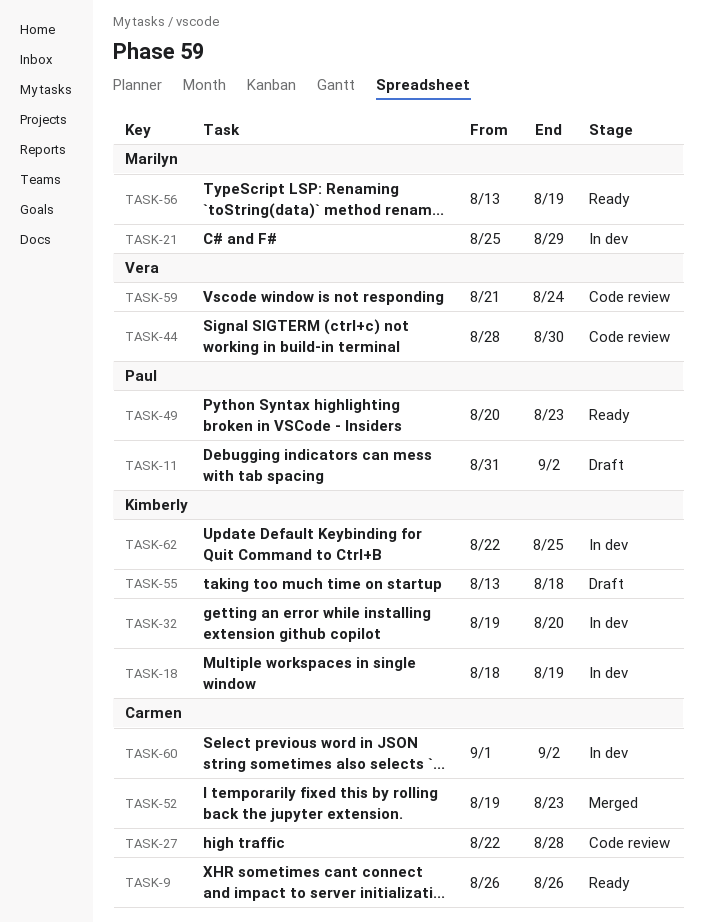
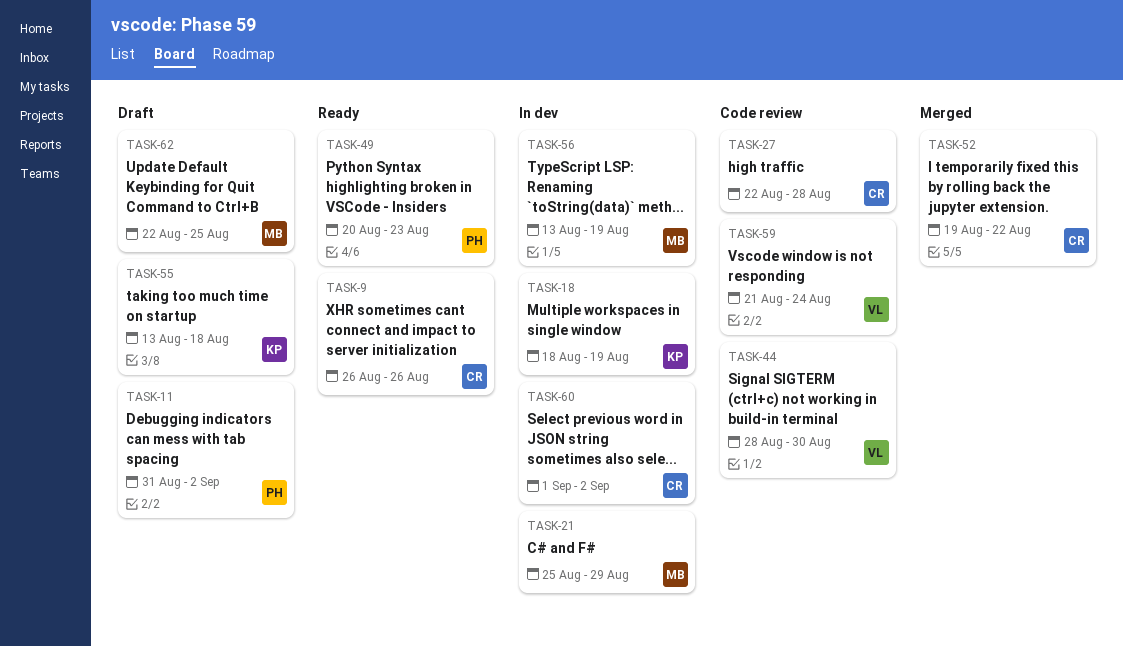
TASK-32: present -> none
TASK-52, due: Aug 23 -> Aug 22
TASK-56, status: Ready -> In dev
TASK-62, status: In dev -> Draft
TASK-62, owner: Kimberly -> Marilyn

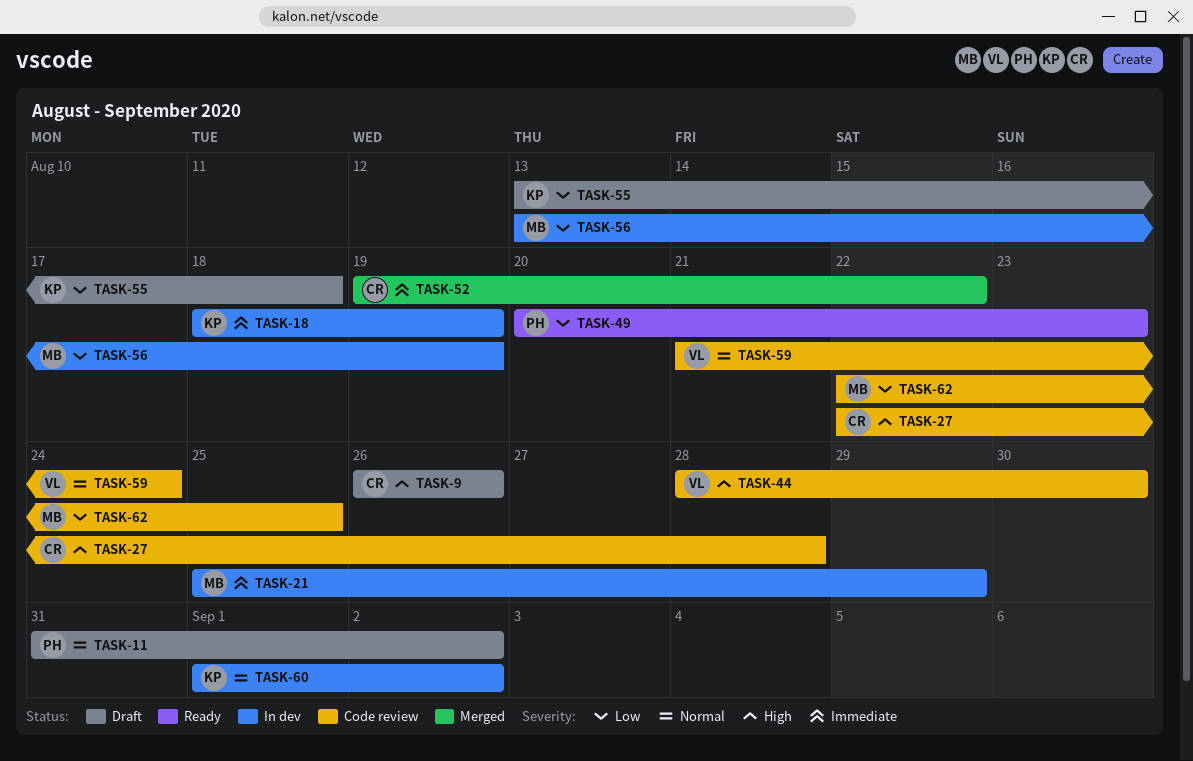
TASK-9, status: Ready -> Draft
TASK-60, owner: CR -> KP
TASK-62, status: Draft -> Code review

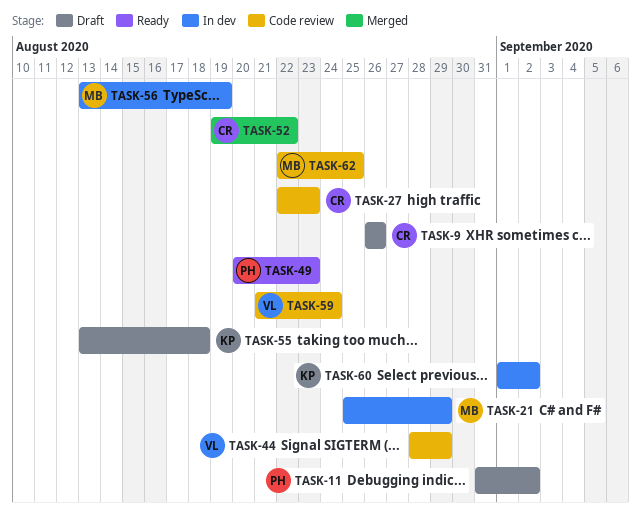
TASK-18: present -> none
TASK-27, due: Aug 28 -> Aug 23
TASK-44, due: Aug 30 -> Aug 29

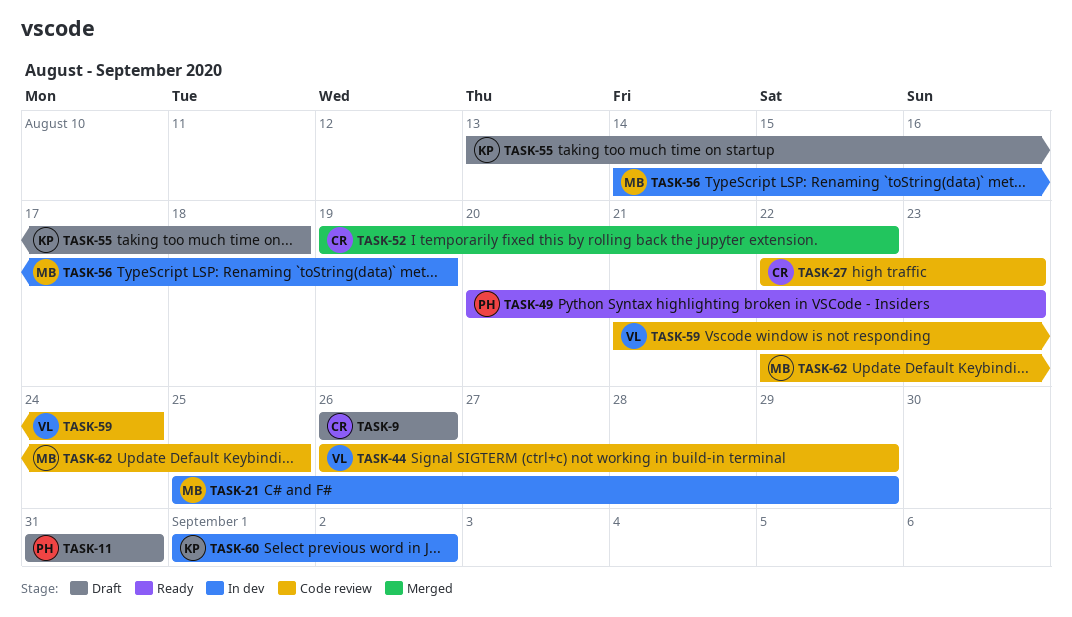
TASK-11, due: Sep 2 -> Aug 31
TASK-44, start: Aug 28 -> Aug 26
TASK-56, start: Aug 13 -> Aug 14

